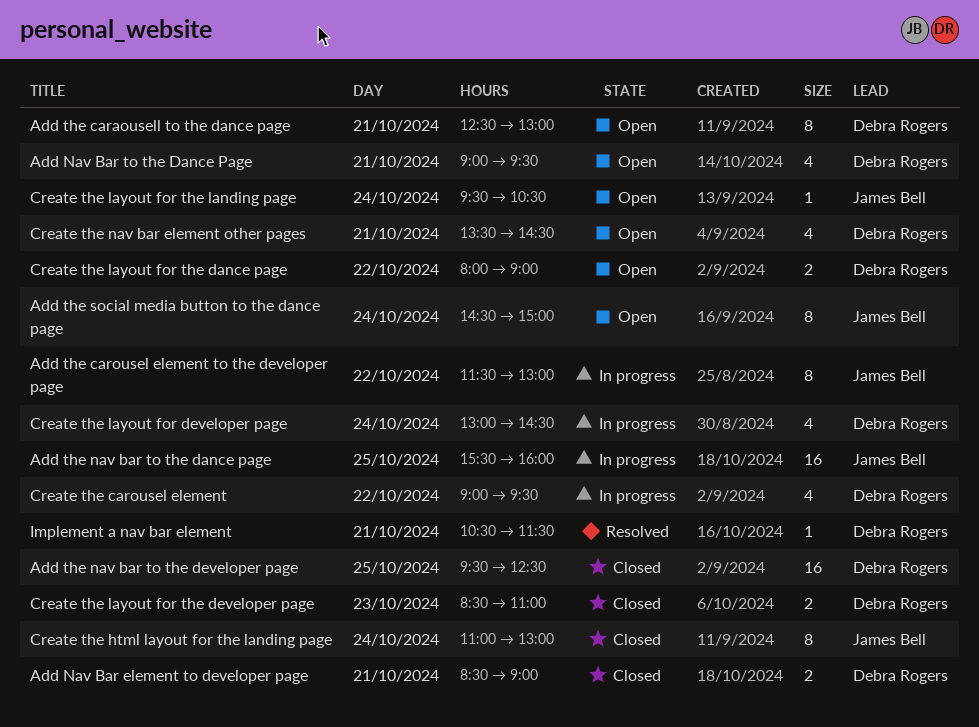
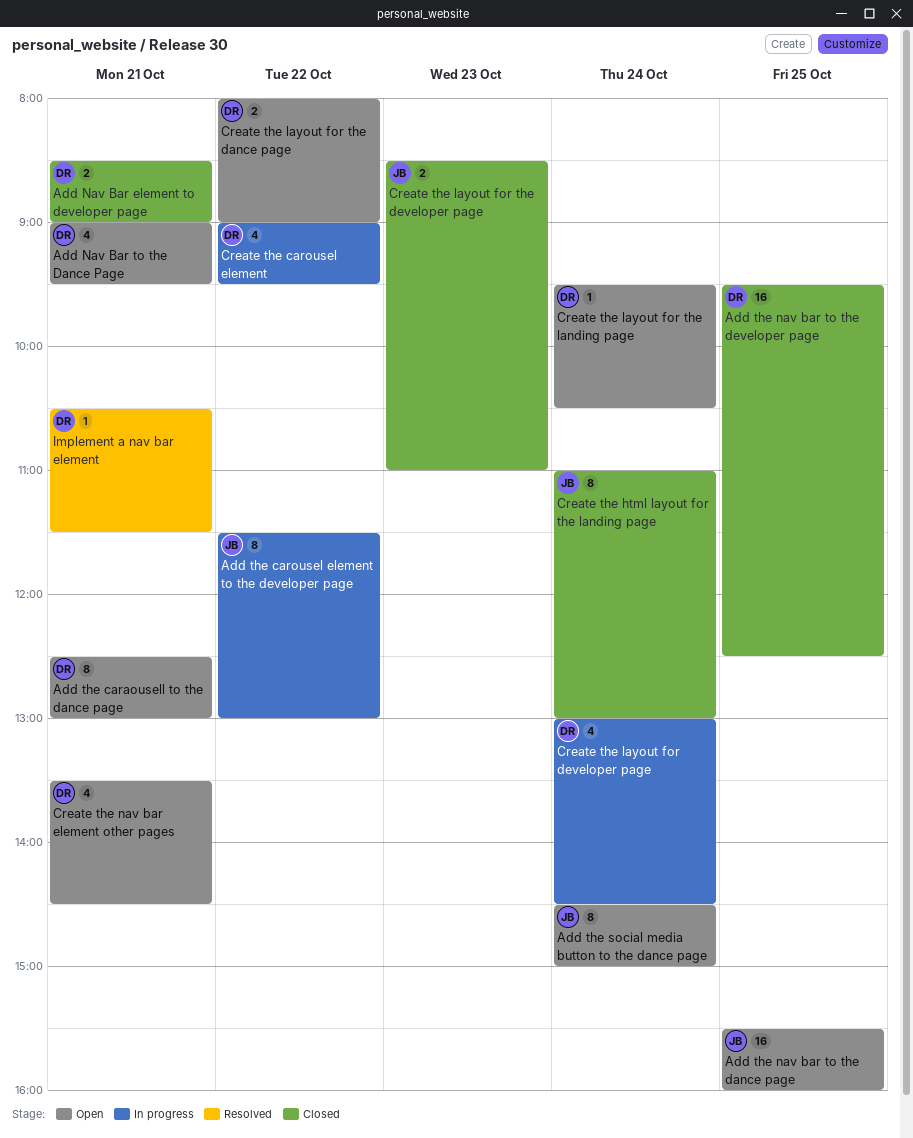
Add the nav bar to the dance page, status: In progress -> Open
Create the layout for the developer page, owner: Debra Rogers -> James Bell
Create the layout for the landing page, owner: James Bell -> Debra Rogers

